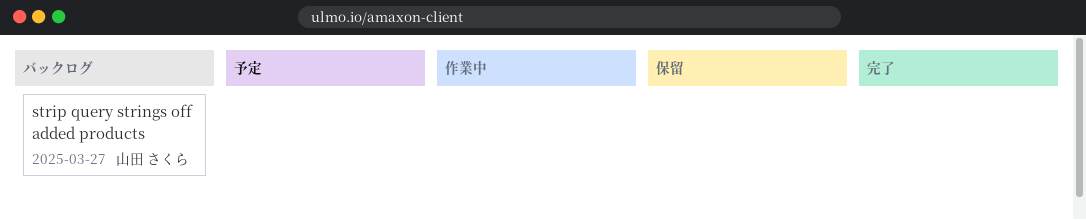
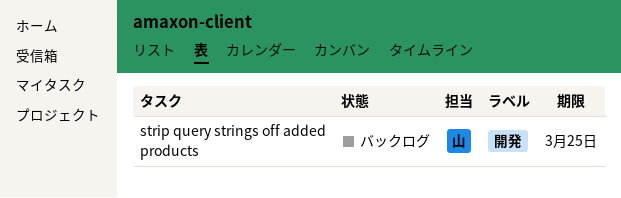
strip query strings off added products, due: Mar 27 -> Mar 25

